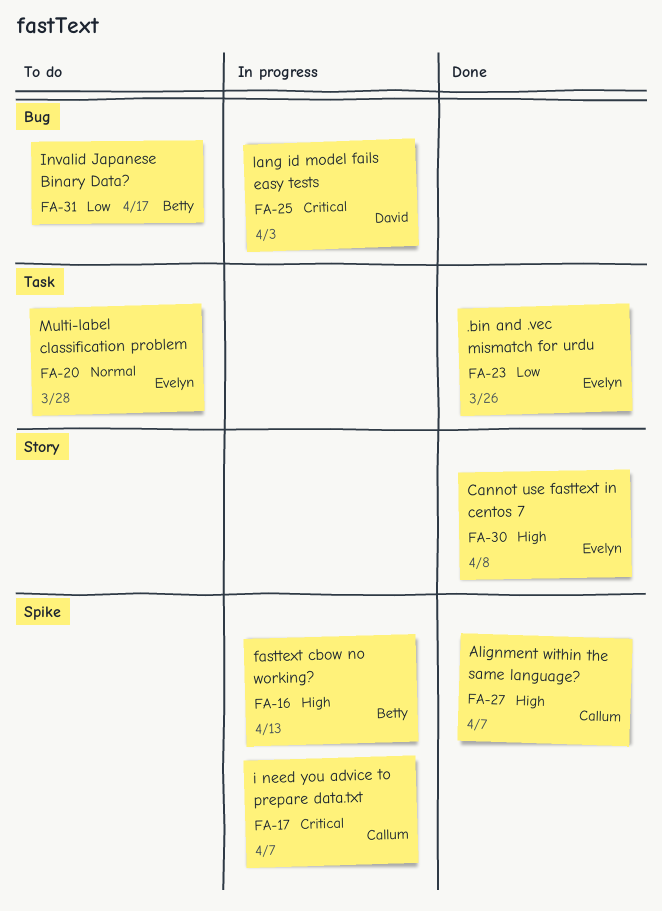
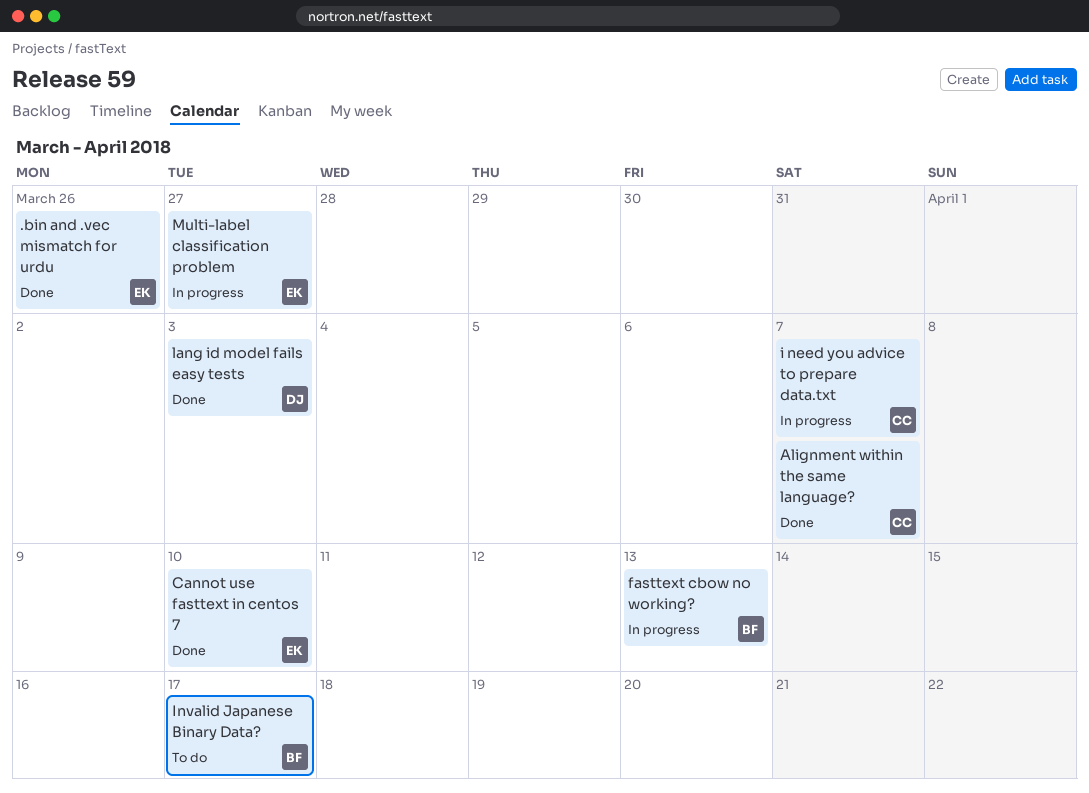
Cannot use fasttext in centos 7, due: Apr 8 -> Apr 10
lang id model fails easy tests, status: In progress -> Done
Multi-label classification problem, status: To do -> In progress
Multi-label classification problem, due: Mar 28 -> Mar 27

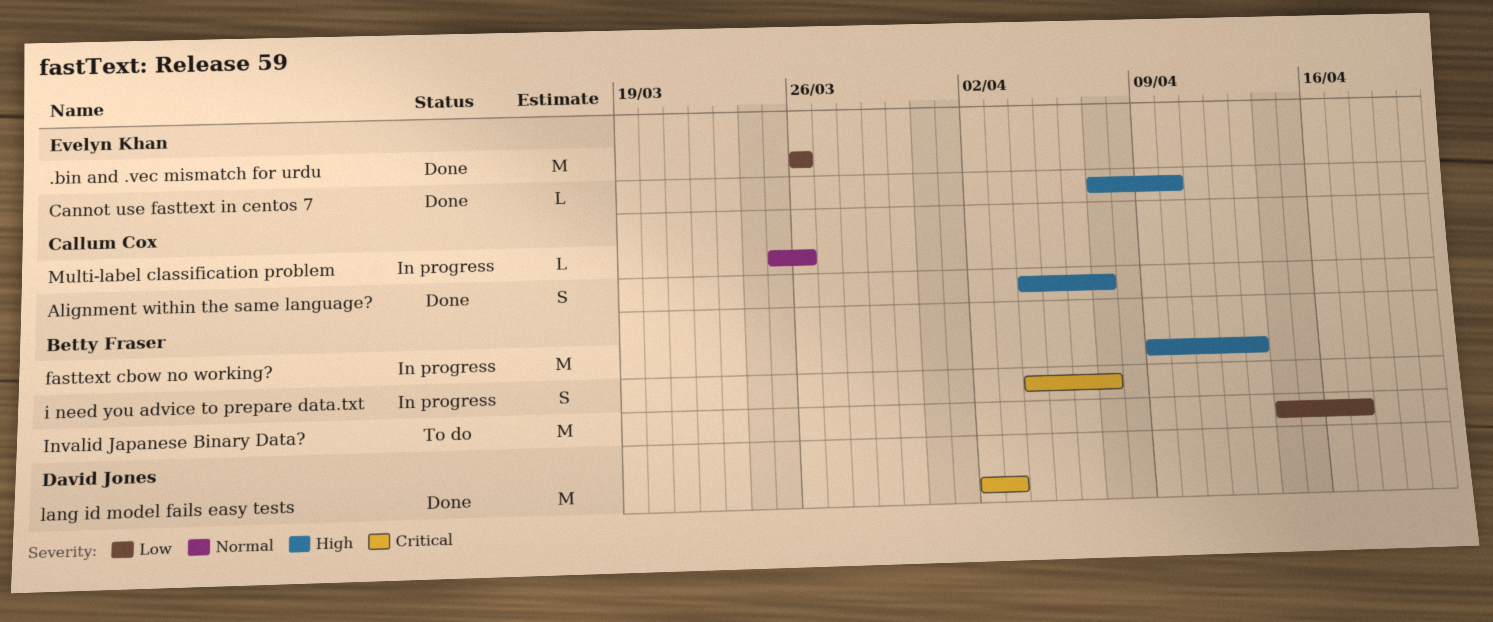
i need you advice to prepare data.txt, owner: Callum Cox -> Betty Fraser
Multi-label classification problem, owner: Evelyn Khan -> Callum Cox
Multi-label classification problem, due: Mar 27 -> Mar 26

